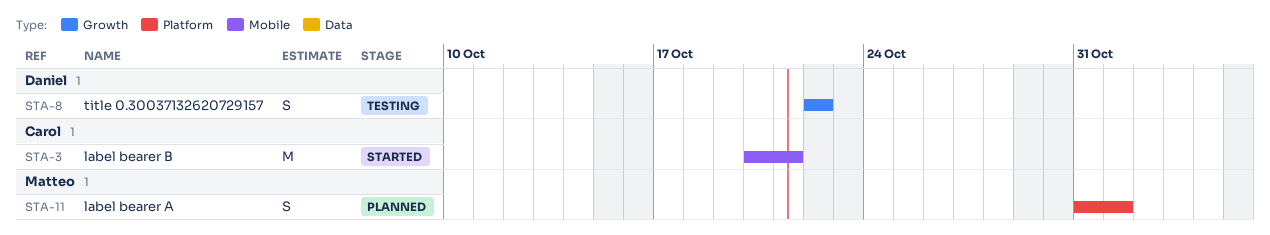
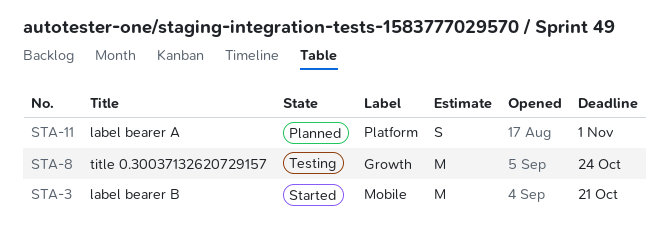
STA-8, estimate: S -> M
STA-8, due: Oct 22 -> Oct 24

